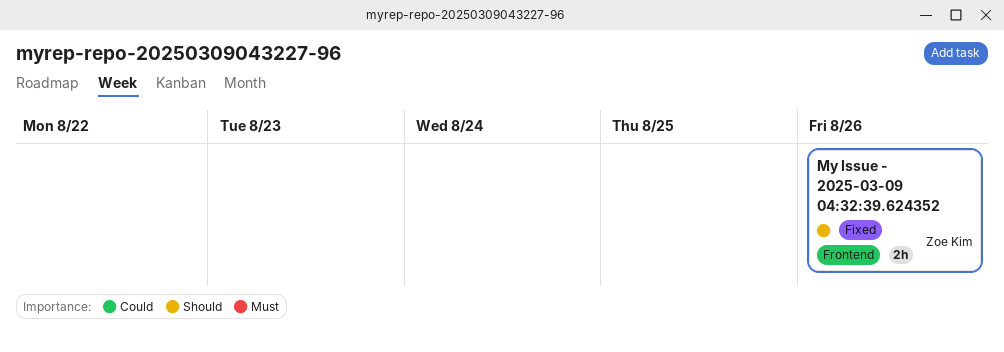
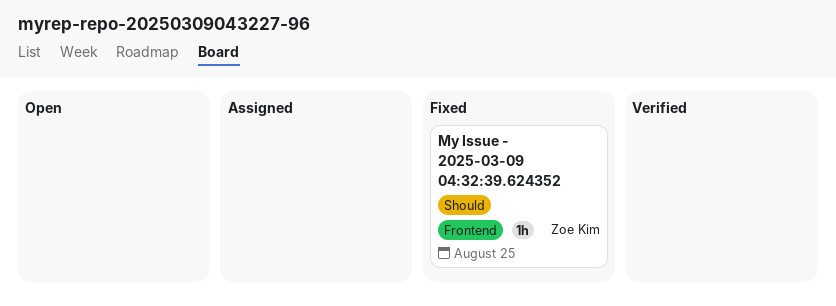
My Issue - 2025-03-09 04:32:39.624352, estimate: 2h -> 1h
My Issue - 2025-03-09 04:32:39.624352, due: Aug 26 -> Aug 25

